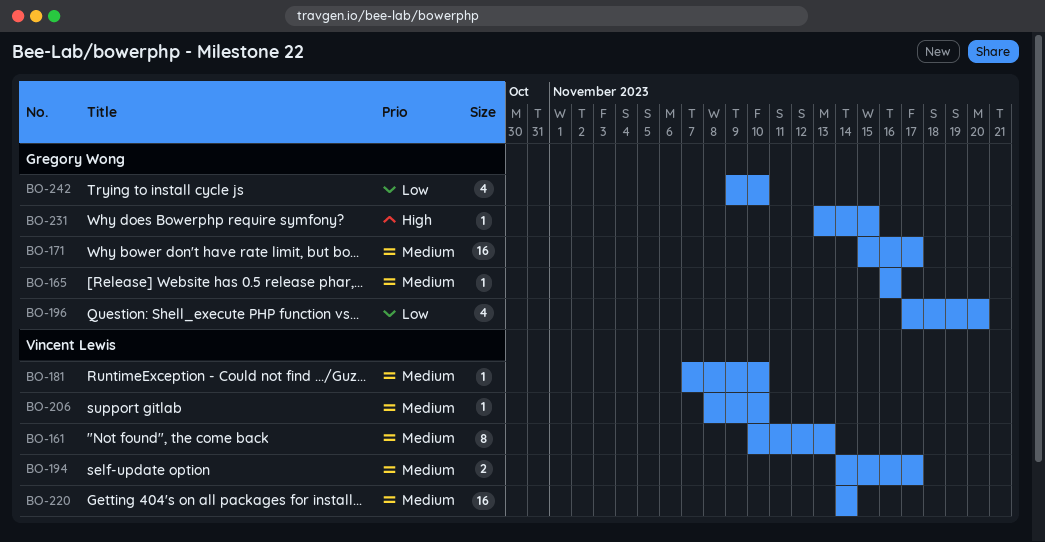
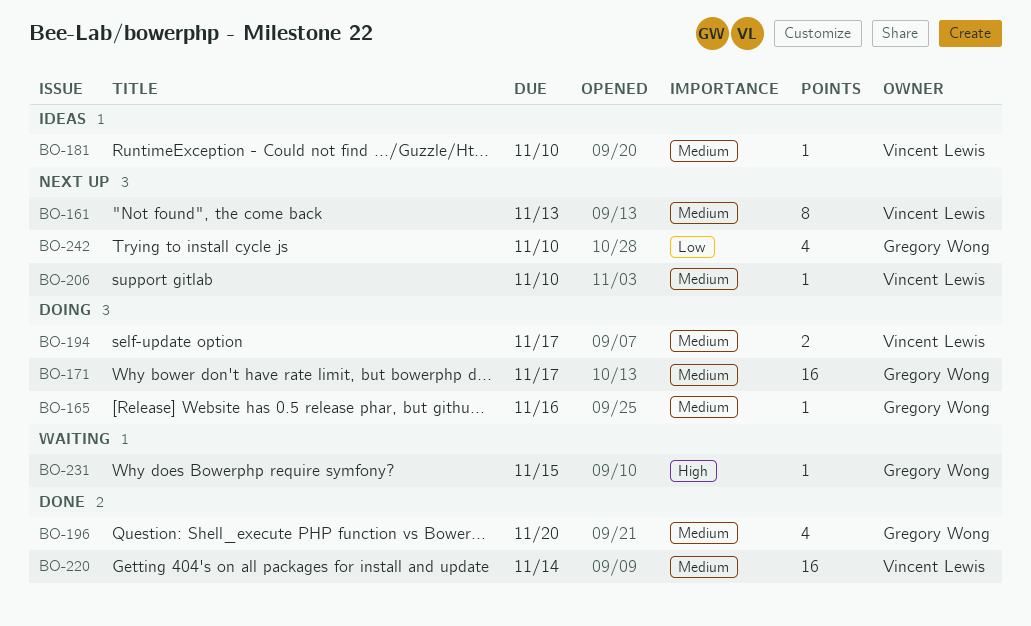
BO-196, priority: Low -> Medium

